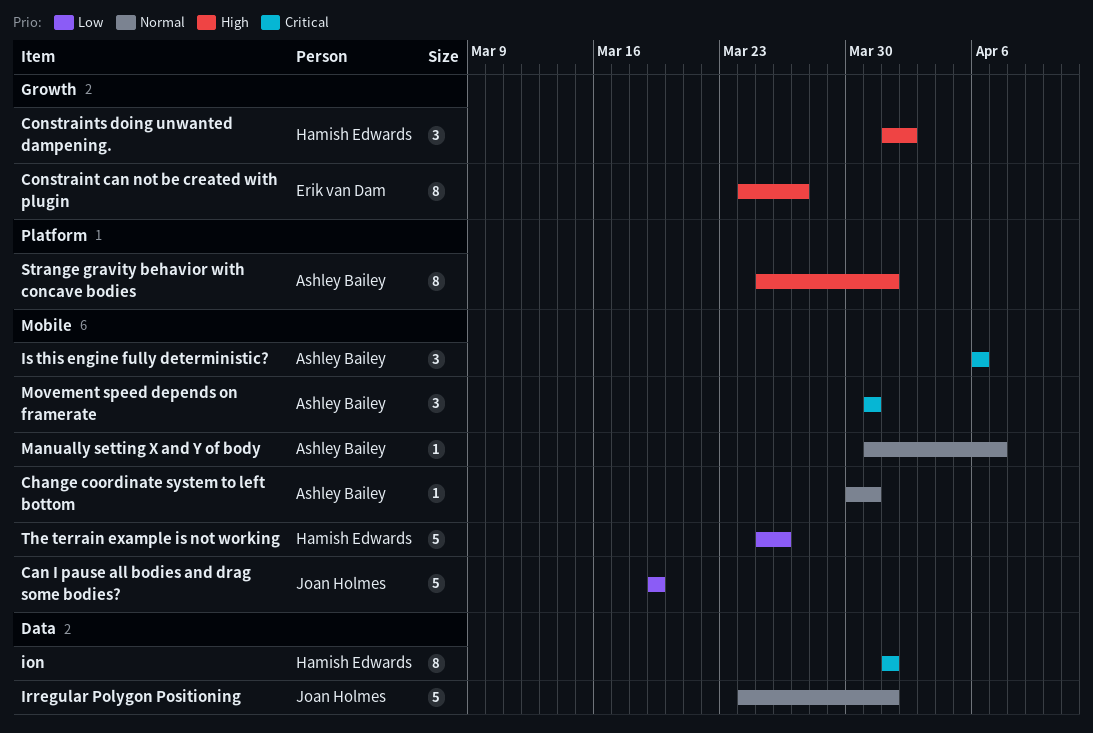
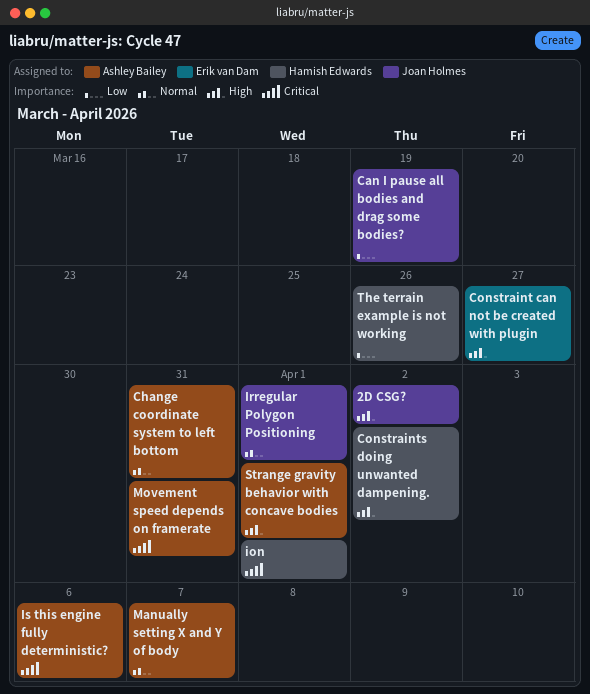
2D CSG?: none -> present

